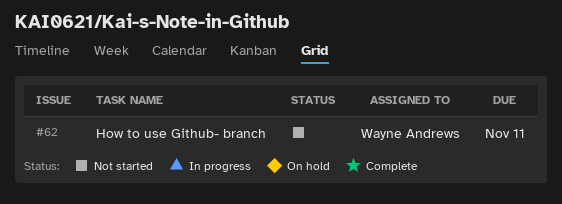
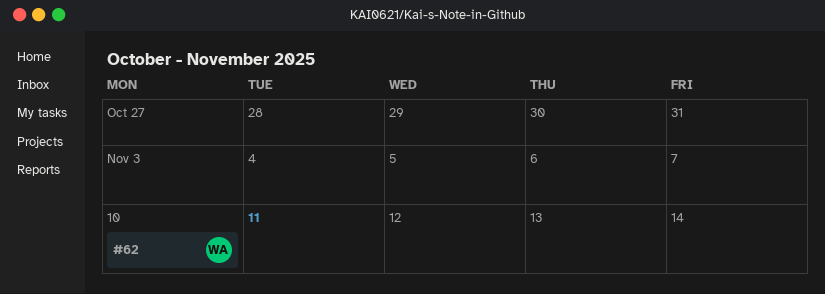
#62, due: Nov 11 -> Nov 10

